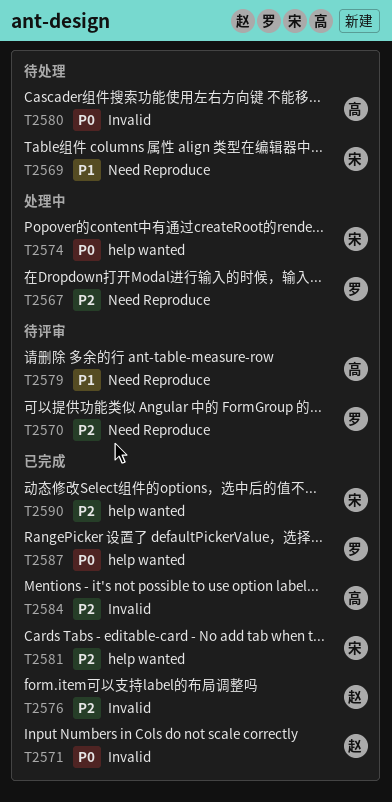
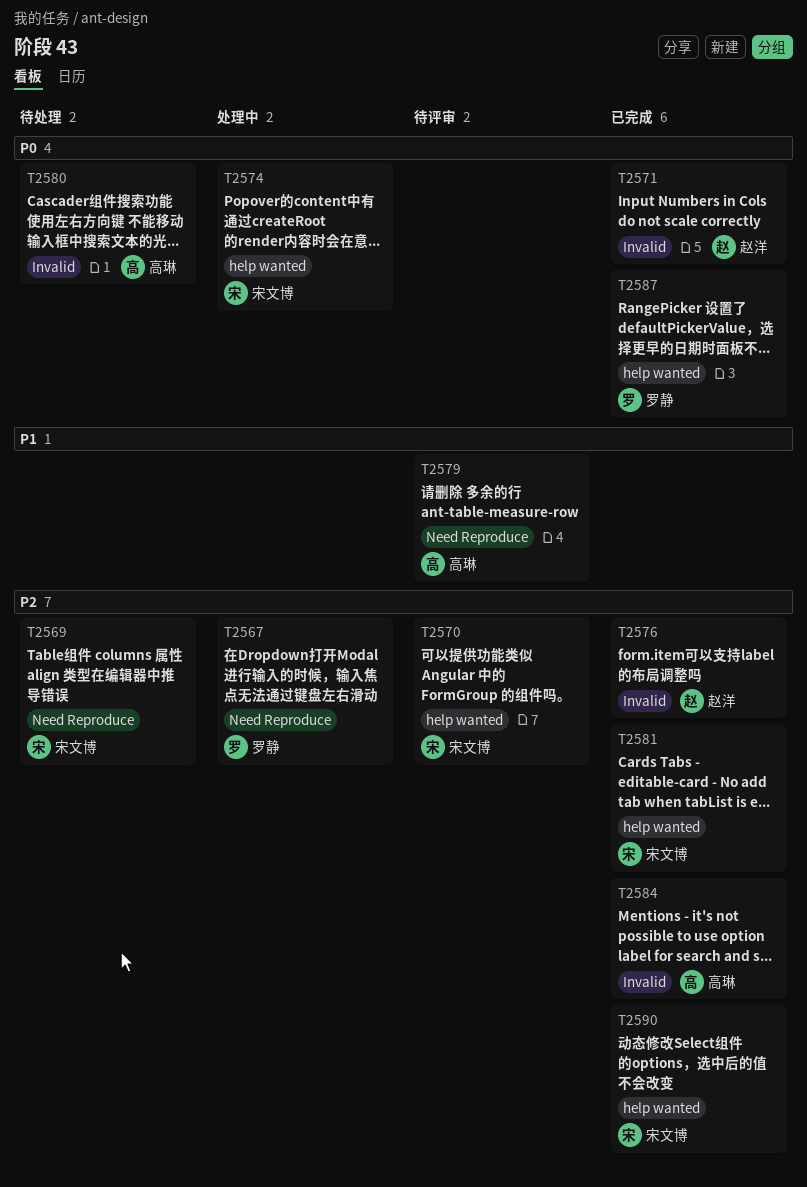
T2569, priority: P1 -> P2
T2570, owner: 罗静 -> 宋文博
T2570, label: Need Reproduce -> help wanted

